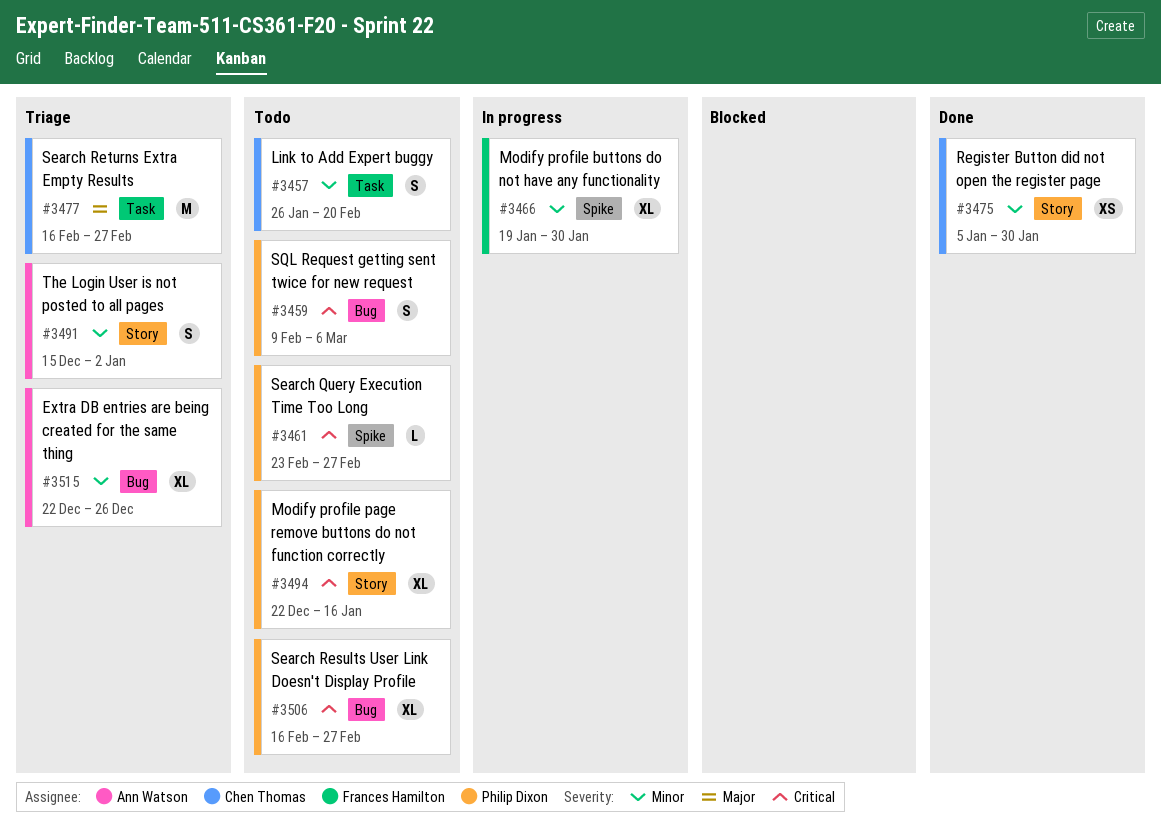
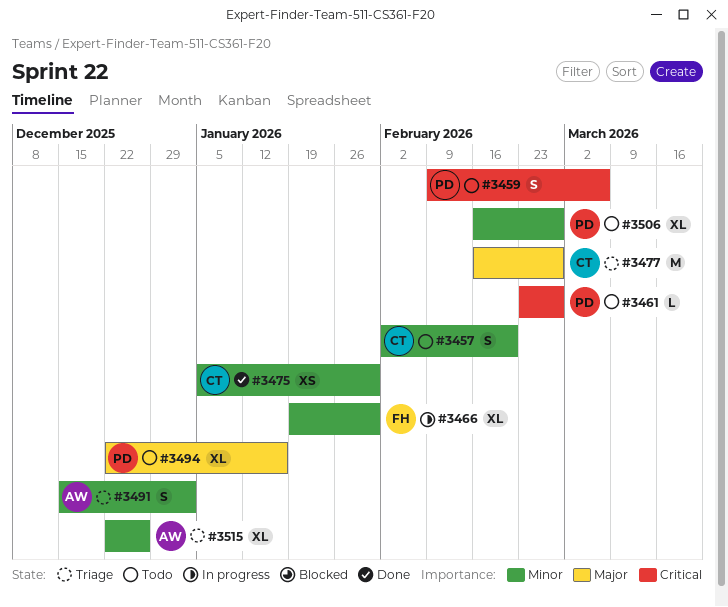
#3457, start: Jan 26 -> Feb 2
#3494, priority: Critical -> Major
#3506, priority: Critical -> Minor

